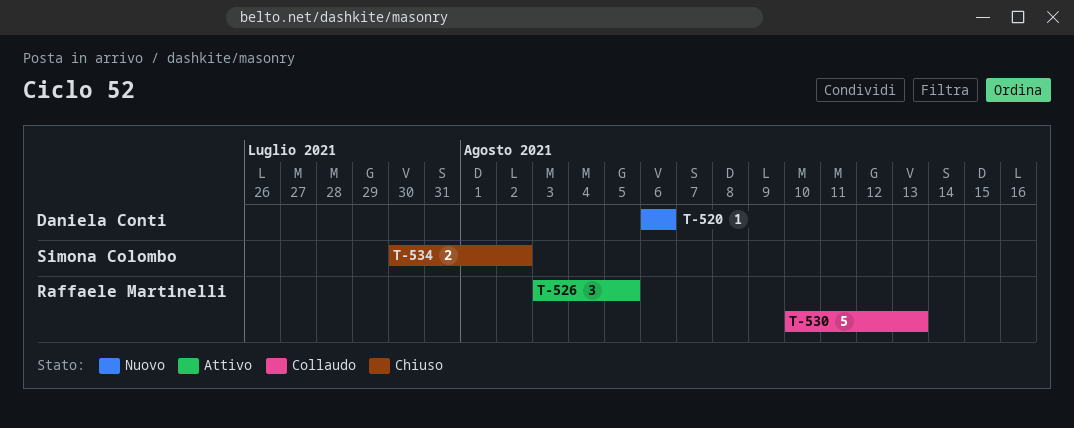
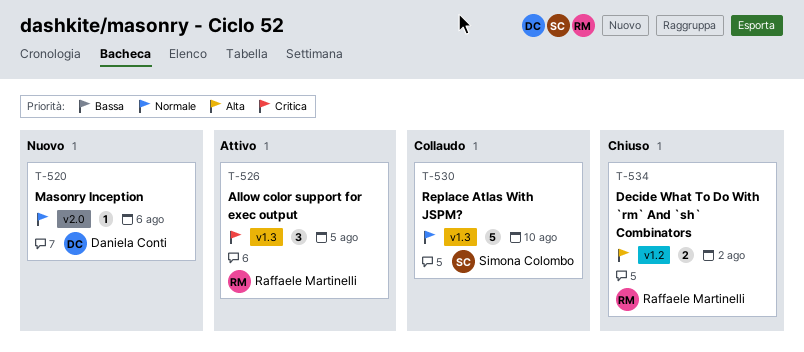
T-530, owner: Raffaele Martinelli -> Simona Colombo
T-530, due: Aug 13 -> Aug 10
T-534, owner: Simona Colombo -> Raffaele Martinelli

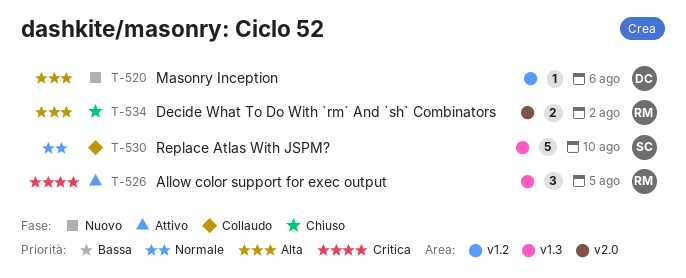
T-520, priority: Normale -> Alta
T-520, label: v2.0 -> v1.2
T-534, label: v1.2 -> v2.0

